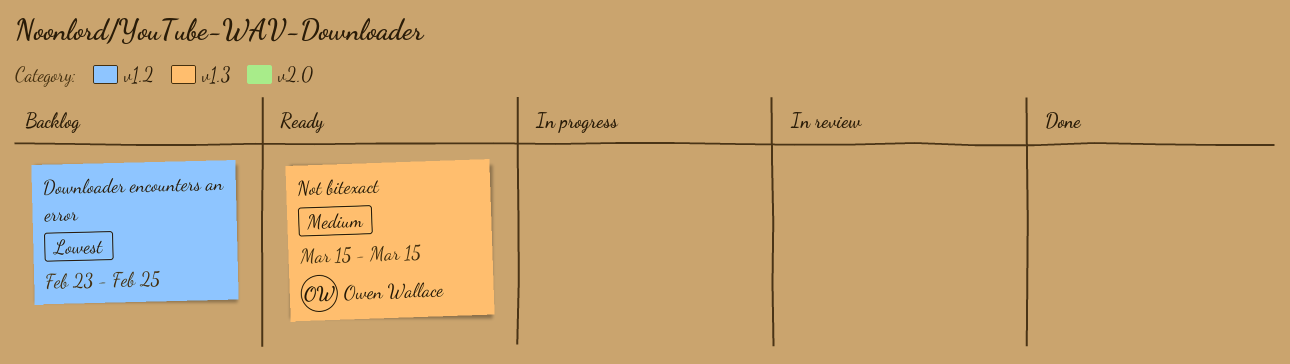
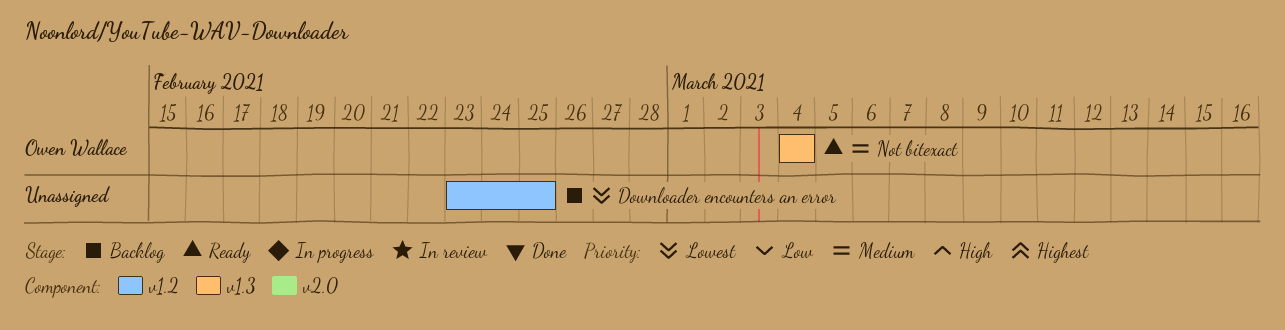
Not bitexact, start: Mar 15 -> Mar 4
Not bitexact, due: Mar 15 -> Mar 4

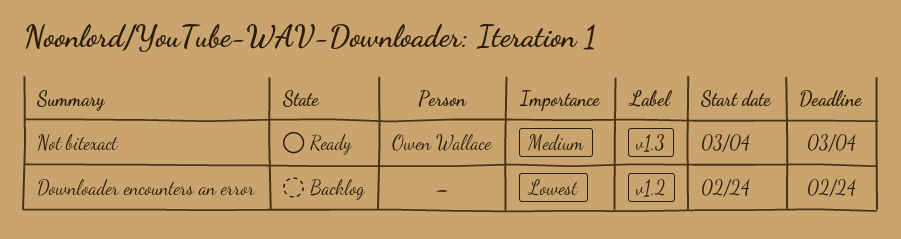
Downloader encounters an error, start: Feb 23 -> Feb 24
Downloader encounters an error, due: Feb 25 -> Feb 24

